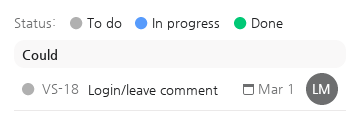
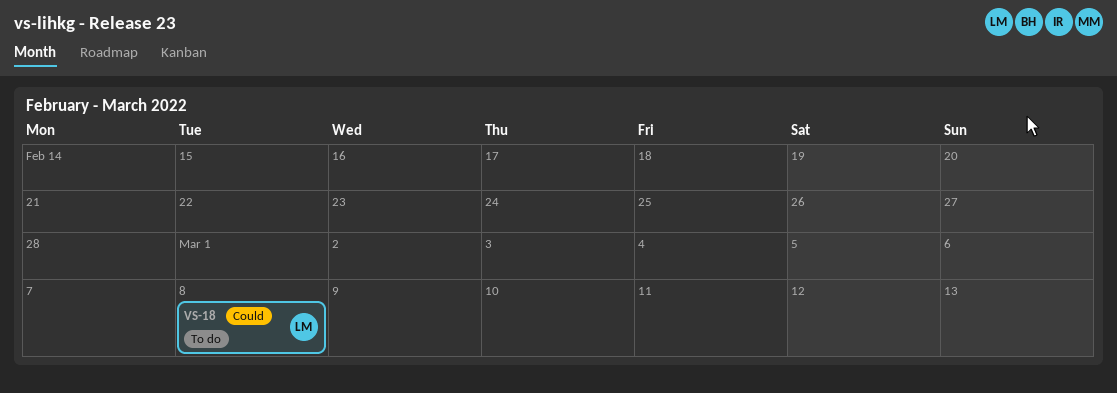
VS-18, due: Mar 1 -> Mar 8

